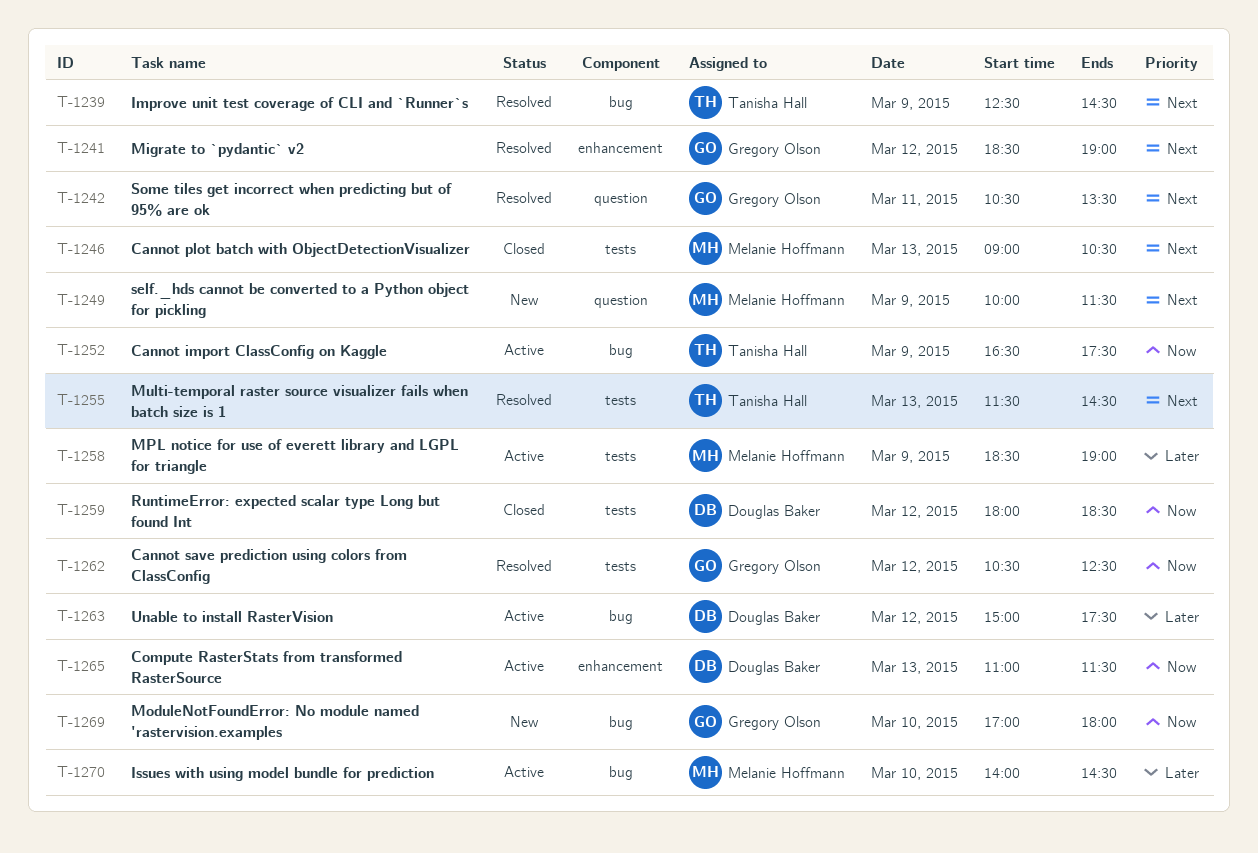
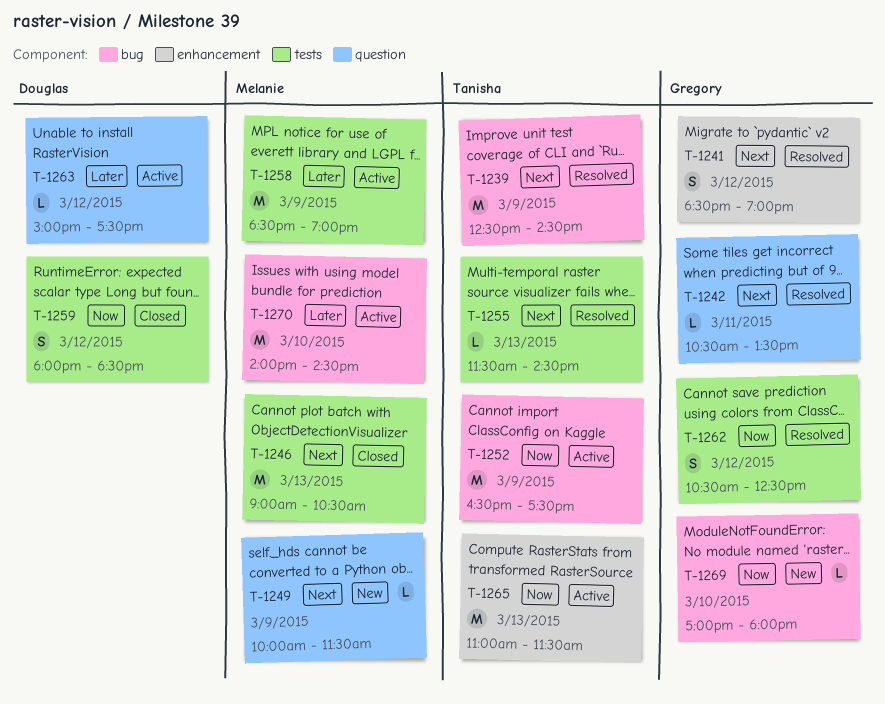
T-1263, label: bug -> question
T-1265, owner: Douglas Baker -> Tanisha Hall

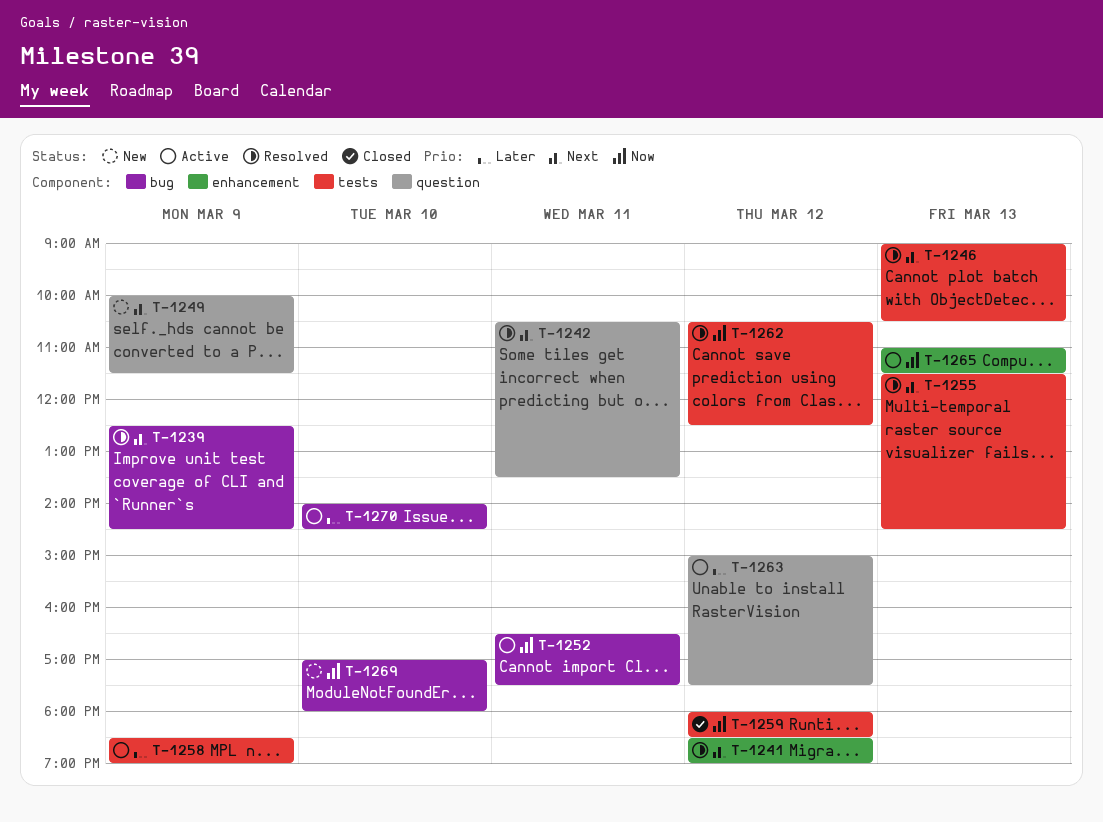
T-1246, status: Closed -> Resolved
T-1252, day: Mar 9 -> Mar 11

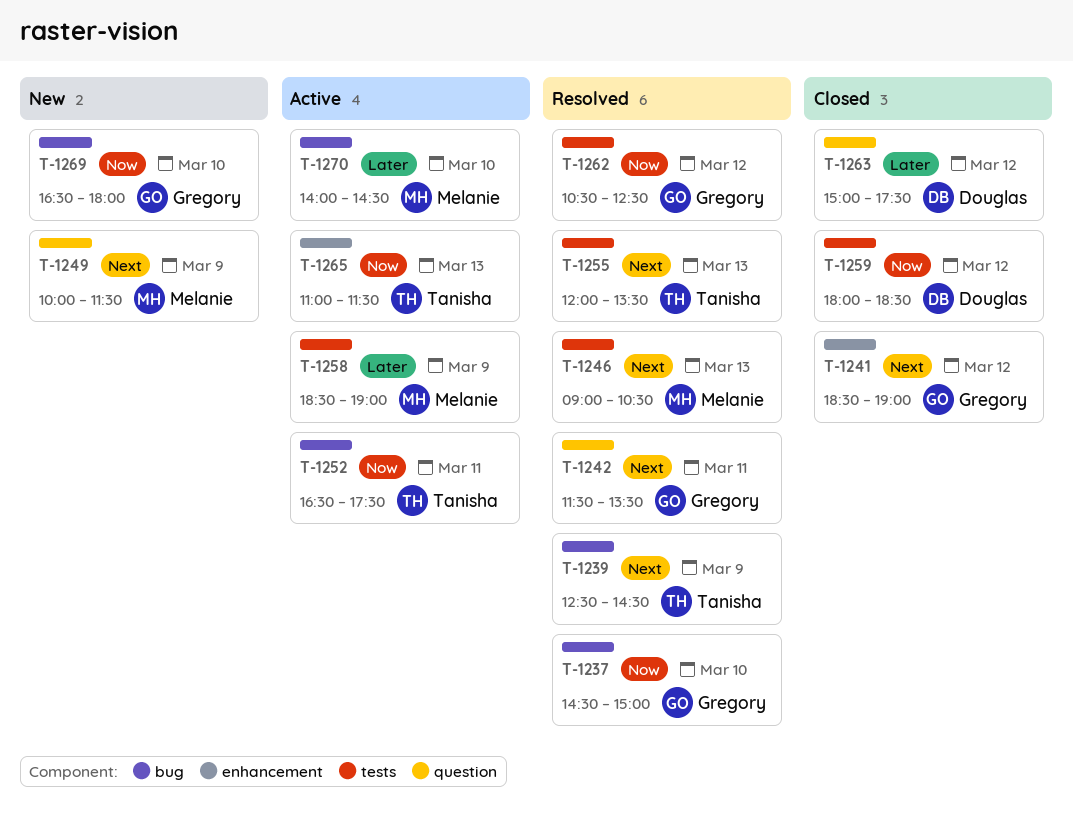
T-1237: none -> present
T-1241, status: Resolved -> Closed
T-1242, begins: 10:30 -> 11:30
T-1255, begins: 11:30 -> 12:00
T-1255, ends: 14:30 -> 13:30
T-1263, status: Active -> Closed
T-1269, begins: 17:00 -> 16:30

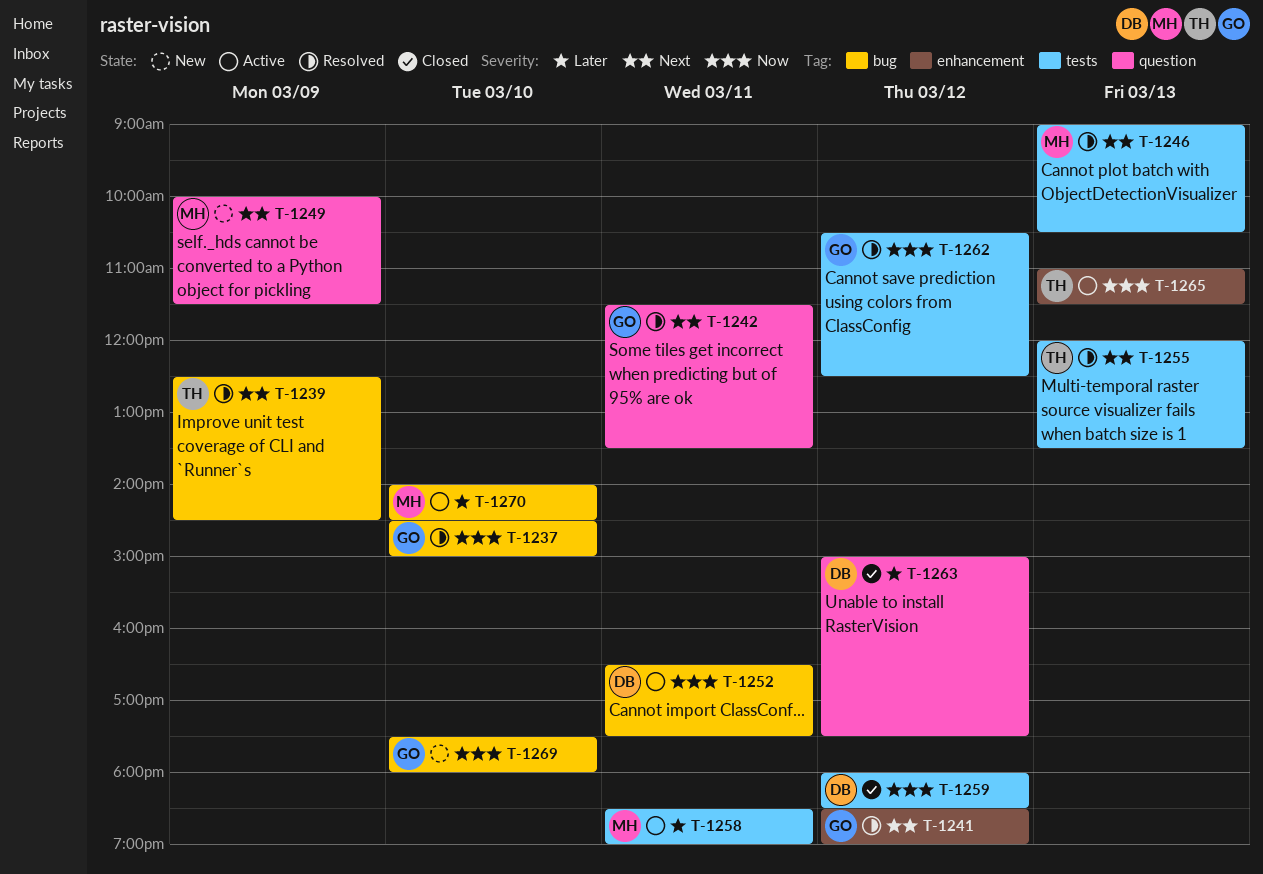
T-1241, status: Closed -> Resolved
T-1252, owner: Tanisha -> Douglas
T-1258, day: Mar 9 -> Mar 11
T-1269, begins: 16:30 -> 17:30

